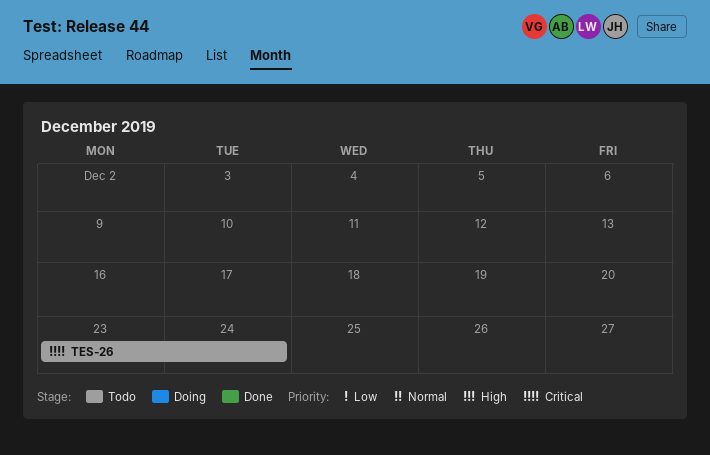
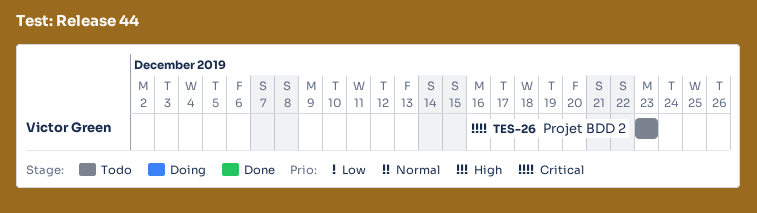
TES-26, due: Dec 24 -> Dec 23

